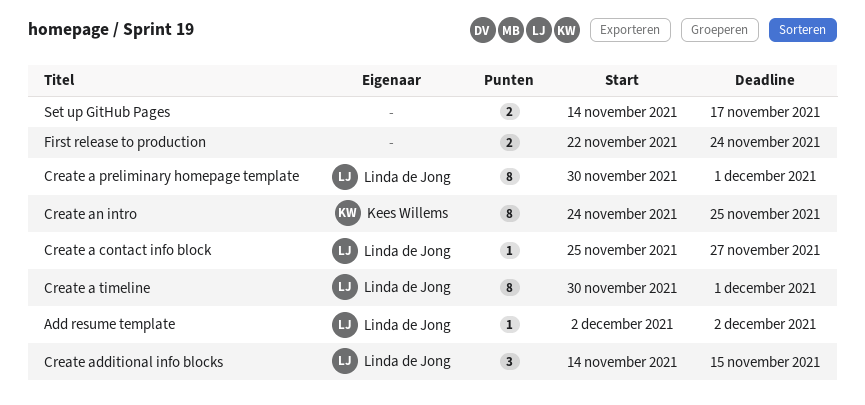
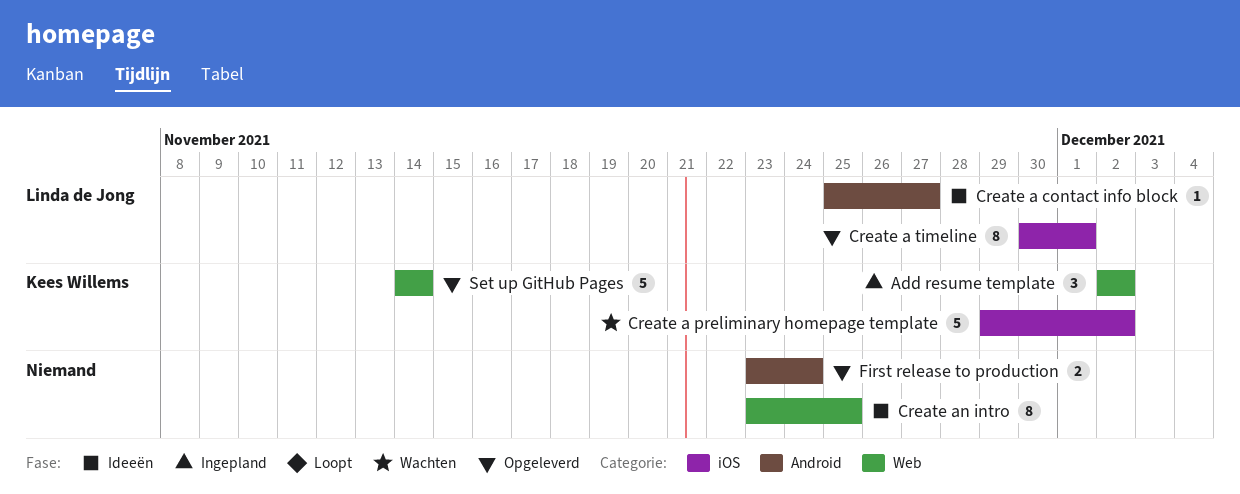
Add resume template, owner: Linda de Jong -> Kees Willems
Add resume template, estimate: 1 -> 3
Create a preliminary homepage template, owner: Linda de Jong -> Kees Willems
Create a preliminary homepage template, estimate: 8 -> 5
Create a preliminary homepage template, start: Nov 30 -> Nov 29
Create a preliminary homepage template, due: Dec 1 -> Dec 2
Create additional info blocks: present -> none
Create an intro, owner: Kees Willems -> none
Create an intro, start: Nov 24 -> Nov 23
First release to production, start: Nov 22 -> Nov 23
Set up GitHub Pages, owner: none -> Kees Willems
Set up GitHub Pages, estimate: 2 -> 5
Set up GitHub Pages, due: Nov 17 -> Nov 14

